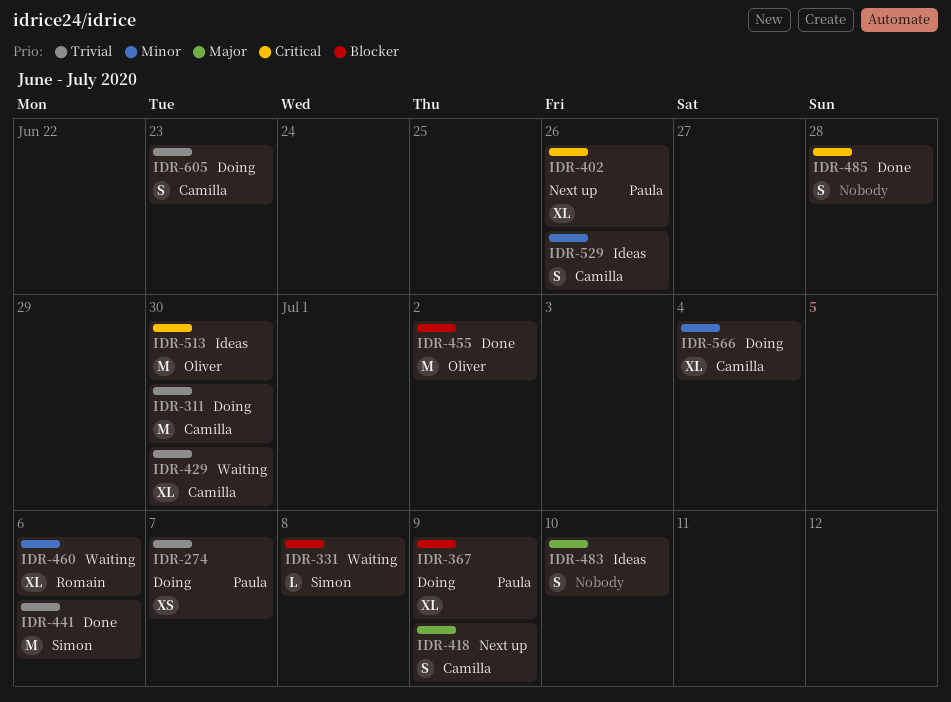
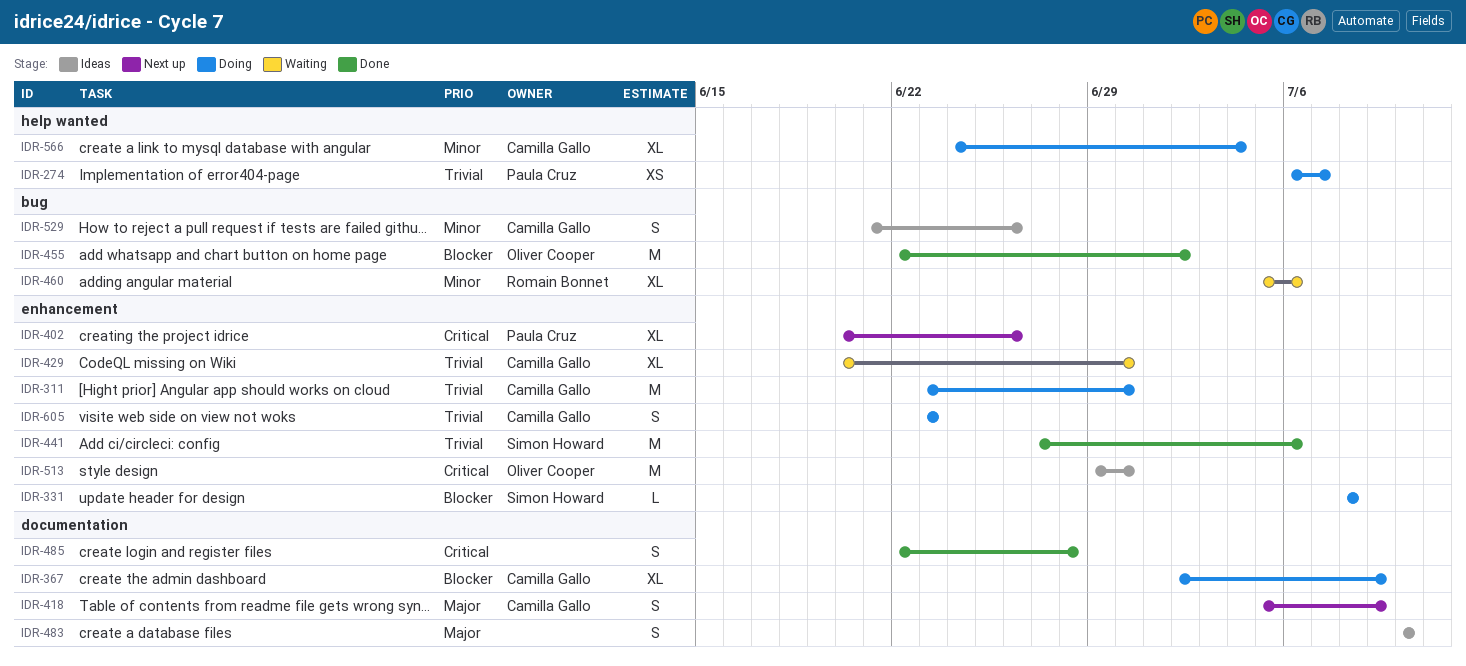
IDR-331, status: Waiting -> Doing
IDR-367, owner: Paula Cruz -> Camilla Gallo

